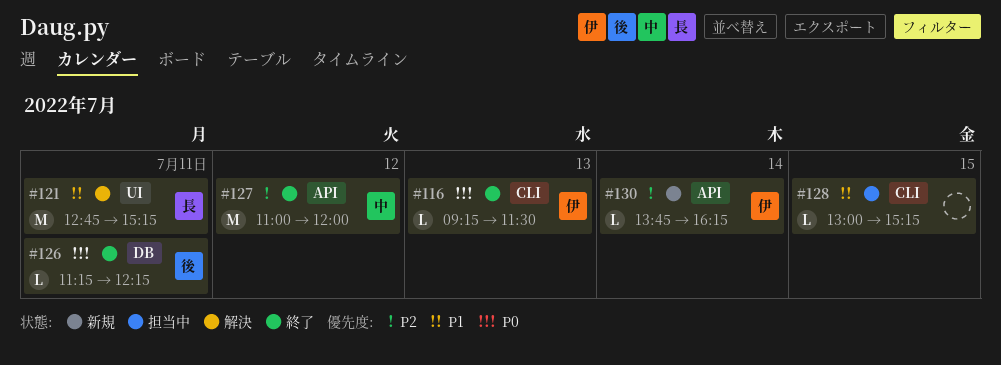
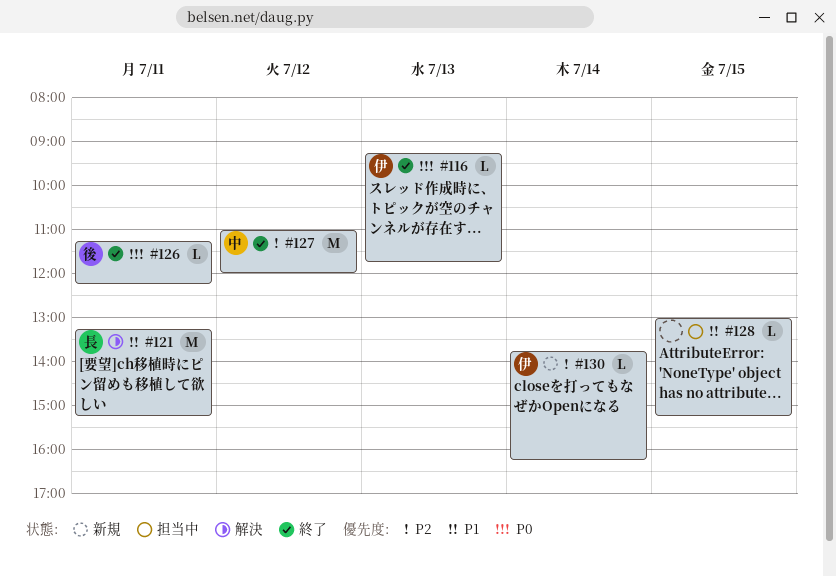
#116, ends: 11:30 -> 11:45
#121, begins: 12:45 -> 13:15

